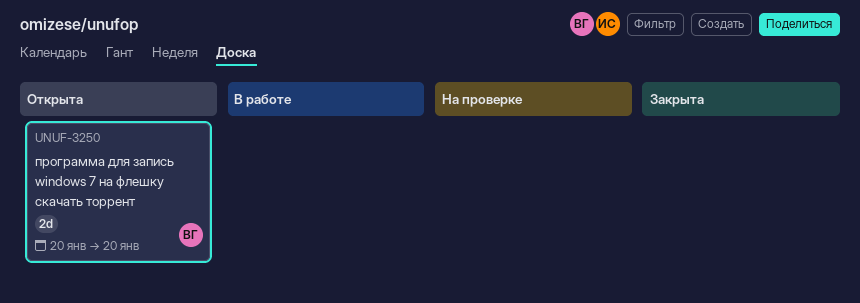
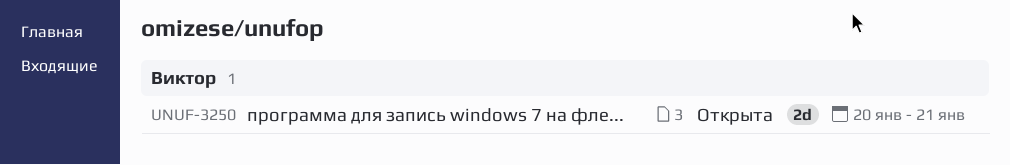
UNUF-3250, due: Jan 20 -> Jan 21

